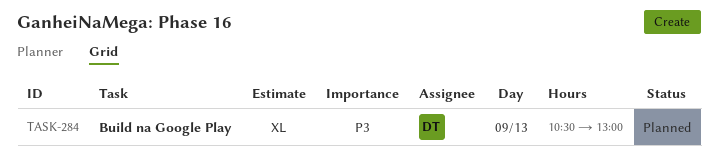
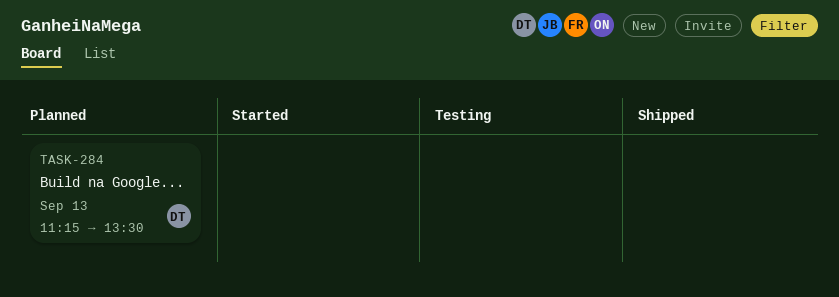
TASK-284, begins: 10:30 -> 11:15
TASK-284, ends: 13:00 -> 13:30

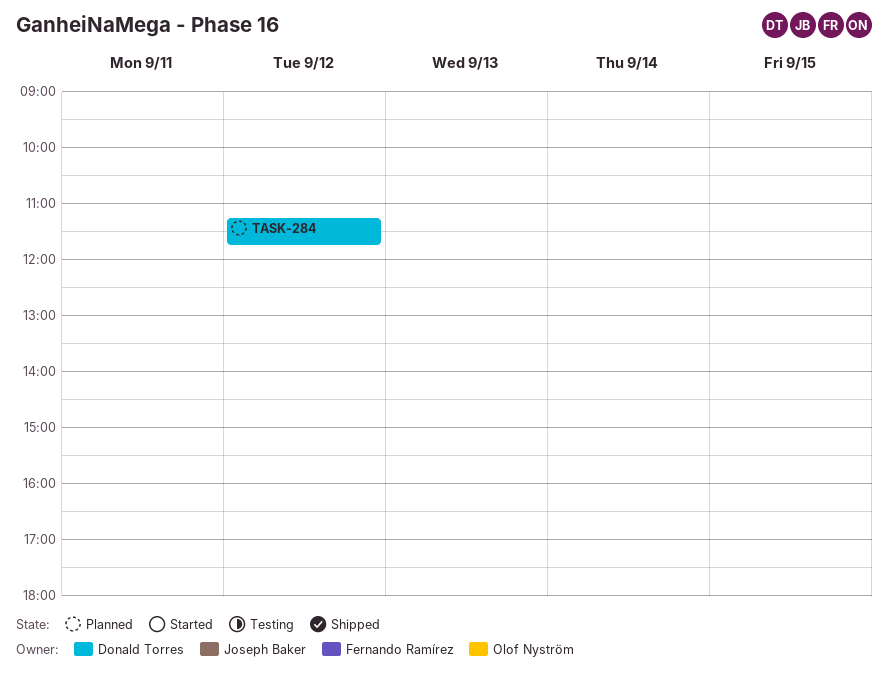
TASK-284, day: Sep 13 -> Sep 12
TASK-284, ends: 13:30 -> 11:45

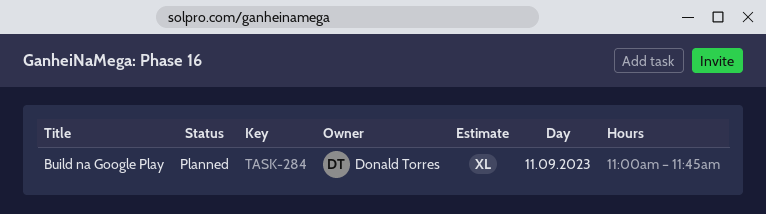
TASK-284, day: Sep 12 -> Sep 11
TASK-284, begins: 11:15 -> 11:00

